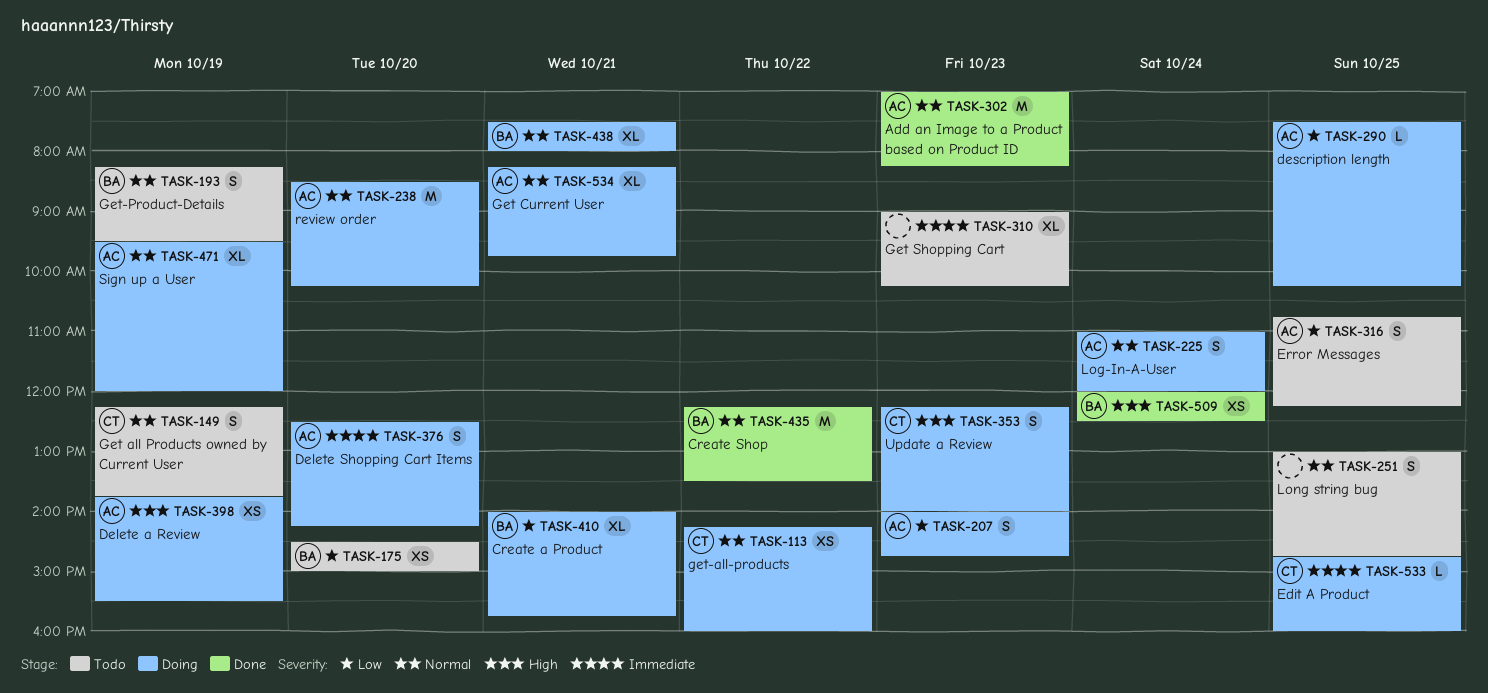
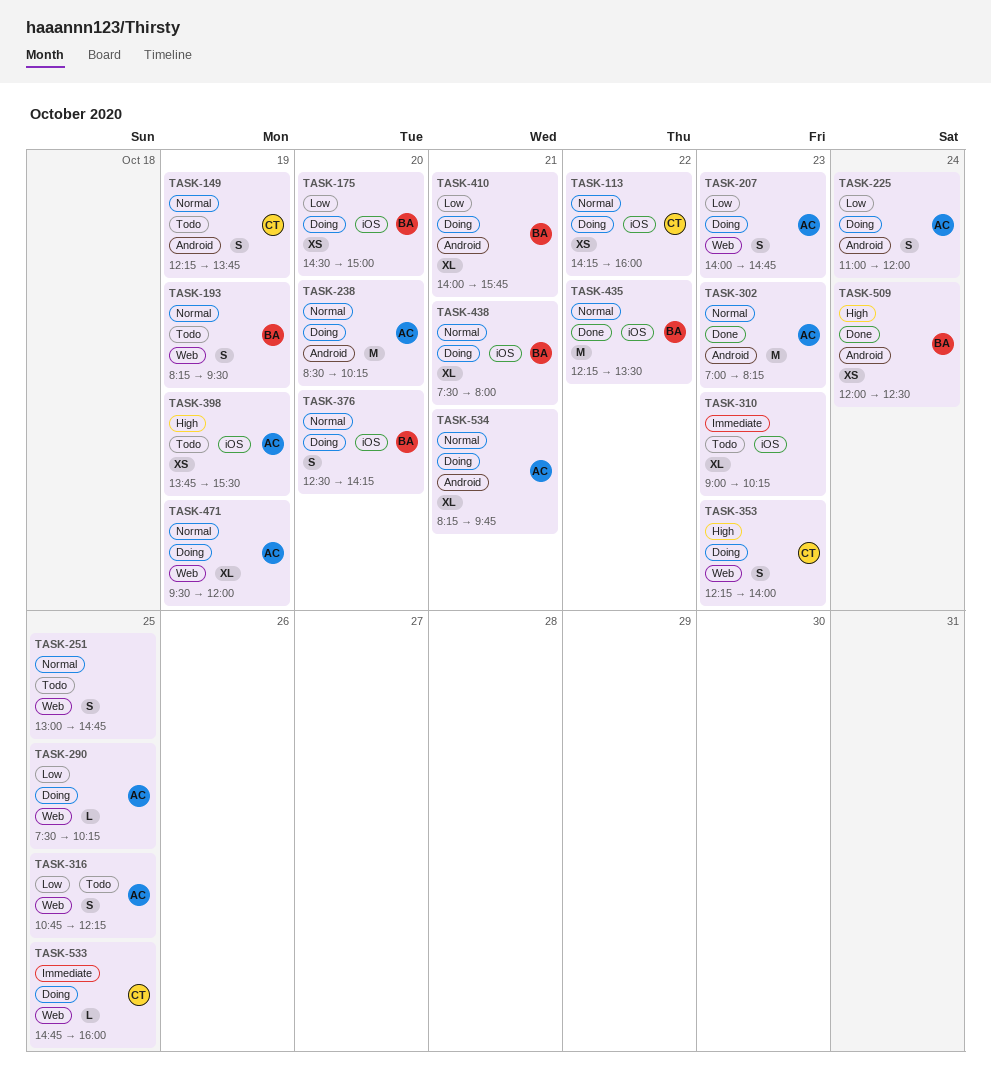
TASK-175, status: Todo -> Doing
TASK-225, priority: Normal -> Low
TASK-376, owner: AC -> BA
TASK-376, priority: Immediate -> Normal
TASK-398, status: Doing -> Todo

